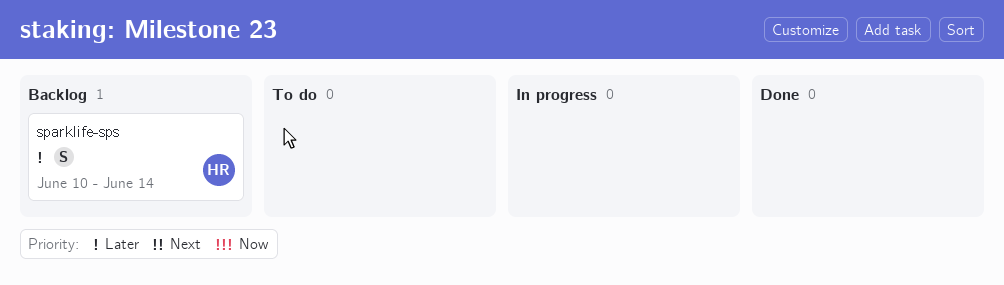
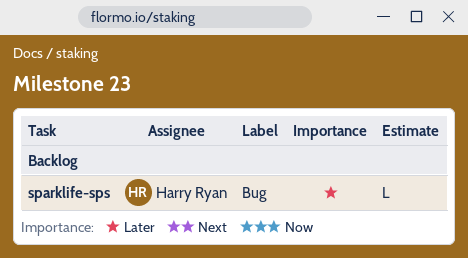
sparklife-sps, estimate: S -> L

